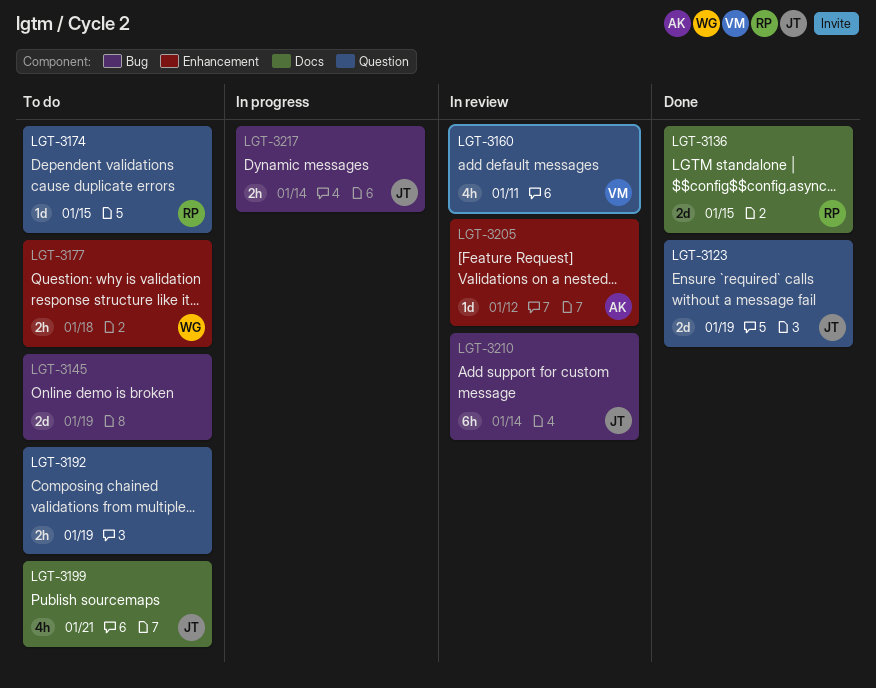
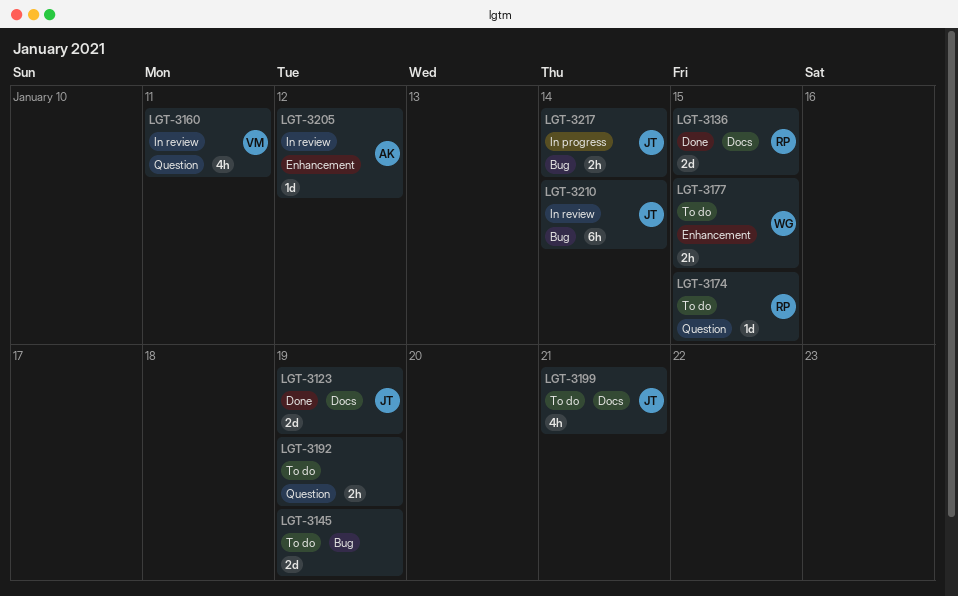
LGT-3123, label: Question -> Docs
LGT-3177, due: Jan 18 -> Jan 15

